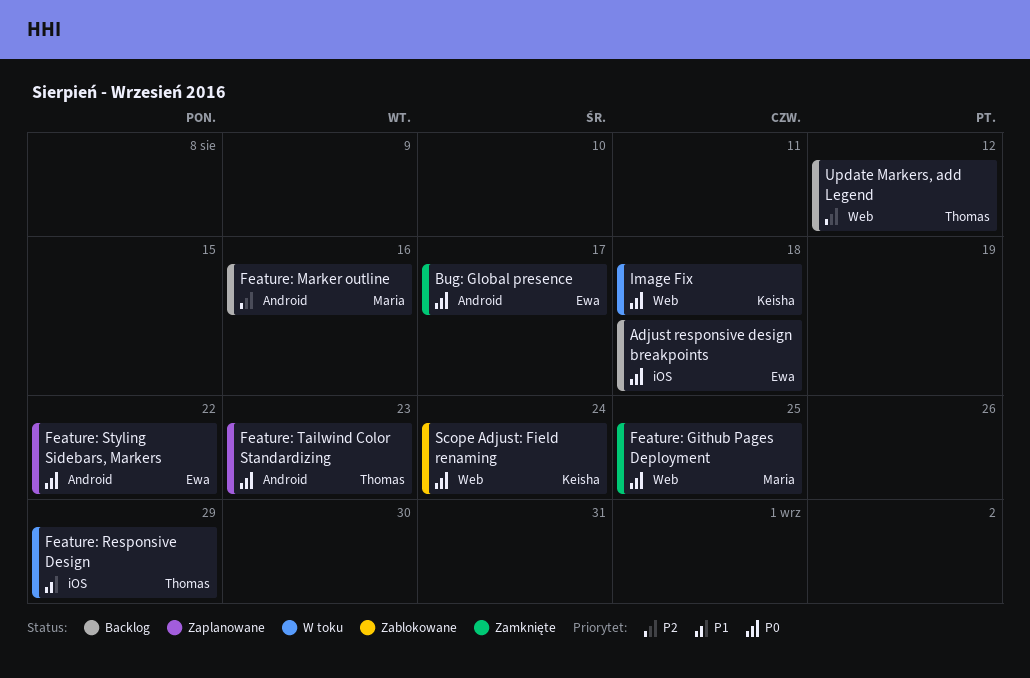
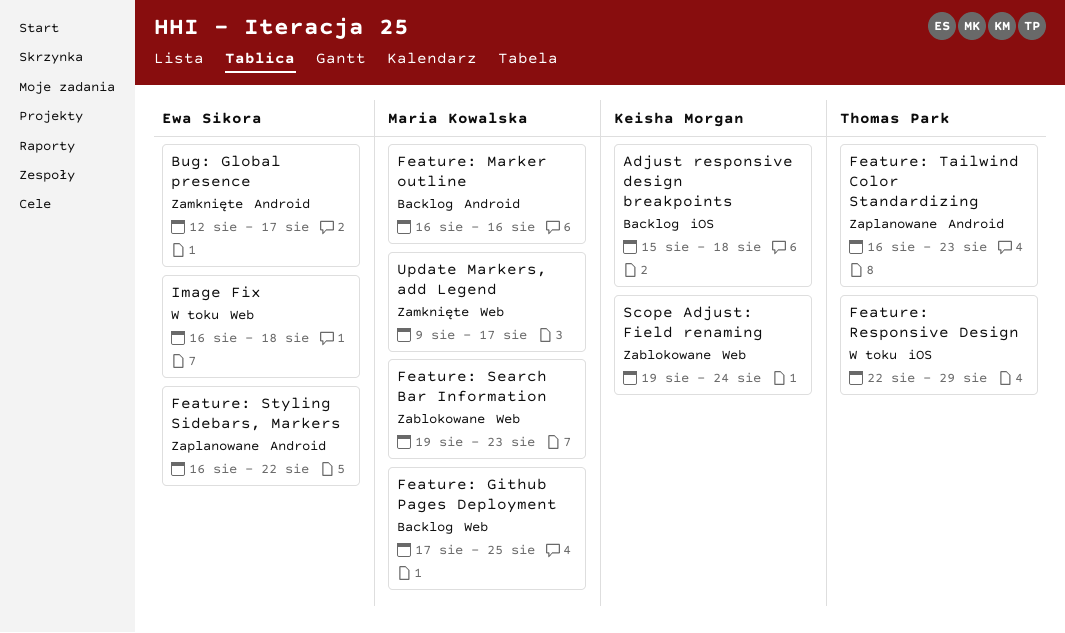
Adjust responsive design breakpoints, owner: Ewa Sikora -> Keisha Morgan
Feature: Github Pages Deployment, status: Zamknięte -> Backlog
Feature: Search Bar Information: none -> present
Image Fix, owner: Keisha Morgan -> Ewa Sikora
Update Markers, add Legend, status: Backlog -> Zamknięte
Update Markers, add Legend, owner: Thomas Park -> Maria Kowalska
Update Markers, add Legend, due: Aug 12 -> Aug 17

